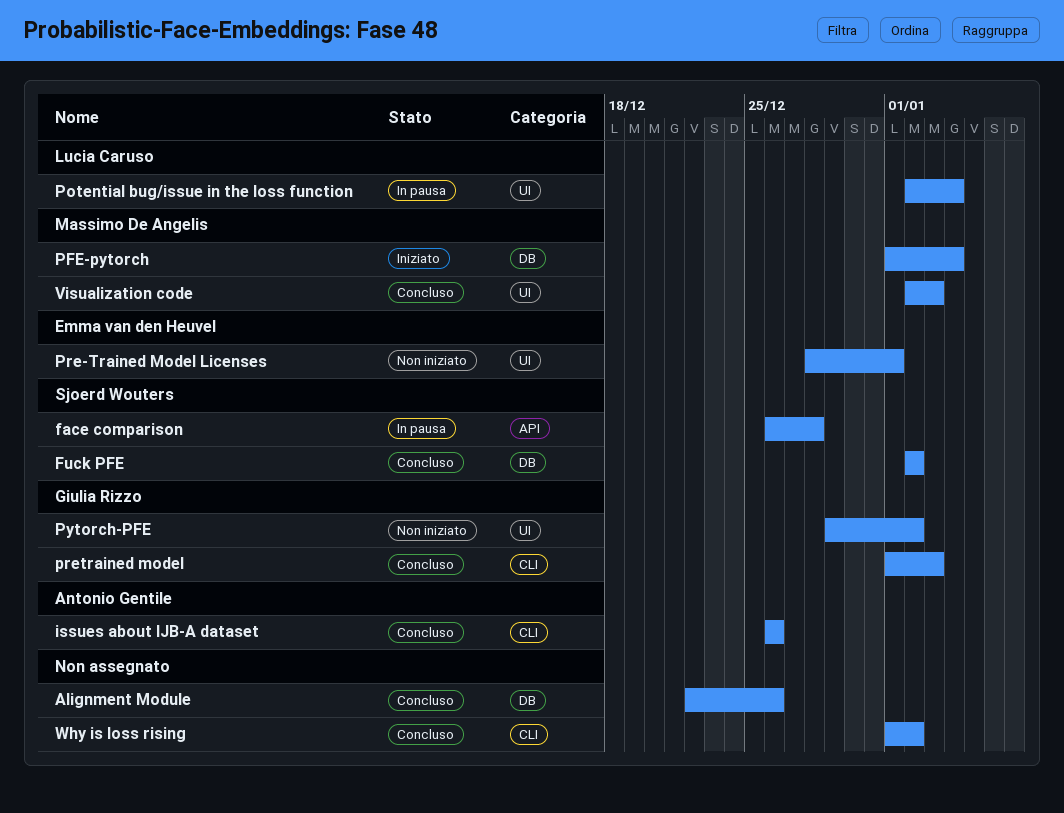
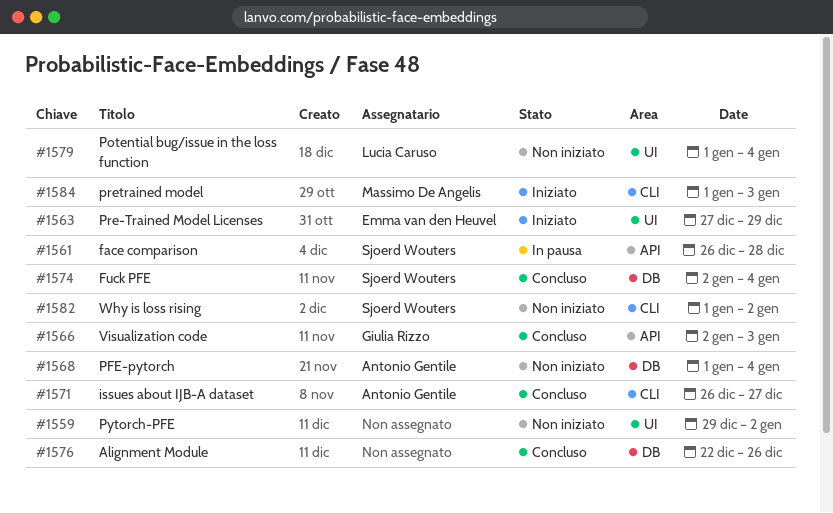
Fuck PFE, due: Jan 2 -> Jan 4
issues about IJB-A dataset, due: Dec 26 -> Dec 27
PFE-pytorch, status: Iniziato -> Non iniziato
PFE-pytorch, owner: Massimo De Angelis -> Antonio Gentile
Potential bug/issue in the loss function, status: In pausa -> Non iniziato
Potential bug/issue in the loss function, start: Jan 2 -> Jan 1
Pre-Trained Model Licenses, status: Non iniziato -> Iniziato
Pre-Trained Model Licenses, start: Dec 28 -> Dec 27
Pre-Trained Model Licenses, due: Jan 1 -> Dec 29
pretrained model, status: Concluso -> Iniziato
pretrained model, owner: Giulia Rizzo -> Massimo De Angelis
Pytorch-PFE, owner: Giulia Rizzo -> none
Visualization code, owner: Massimo De Angelis -> Giulia Rizzo
Visualization code, label: UI -> API
Why is loss rising, status: Concluso -> Non iniziato
Why is loss rising, owner: none -> Sjoerd Wouters

